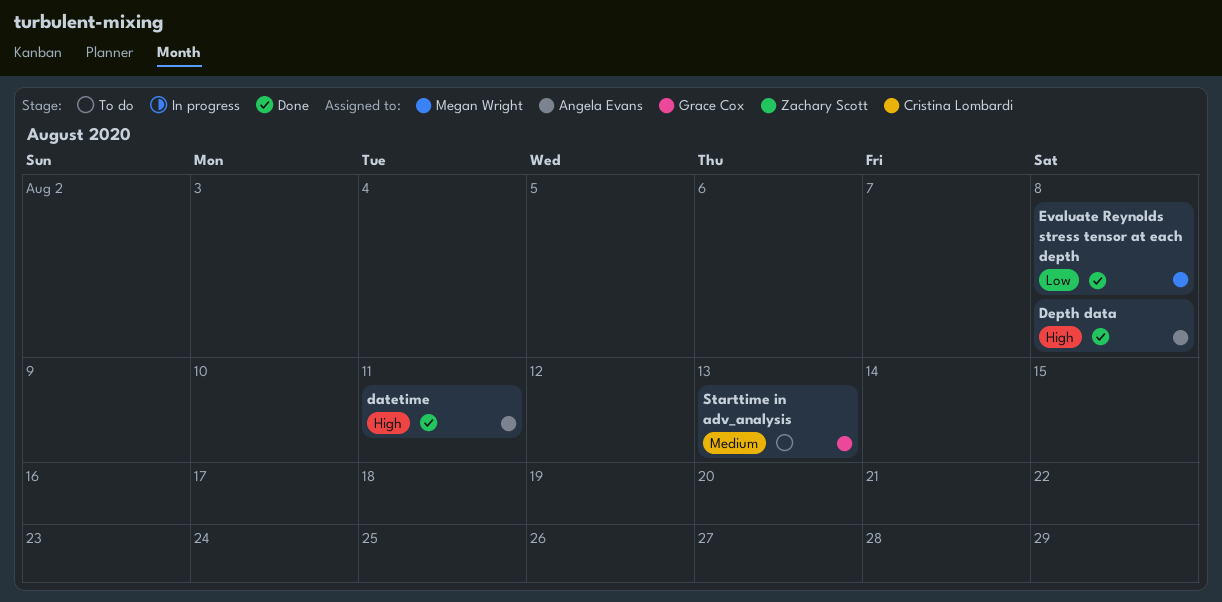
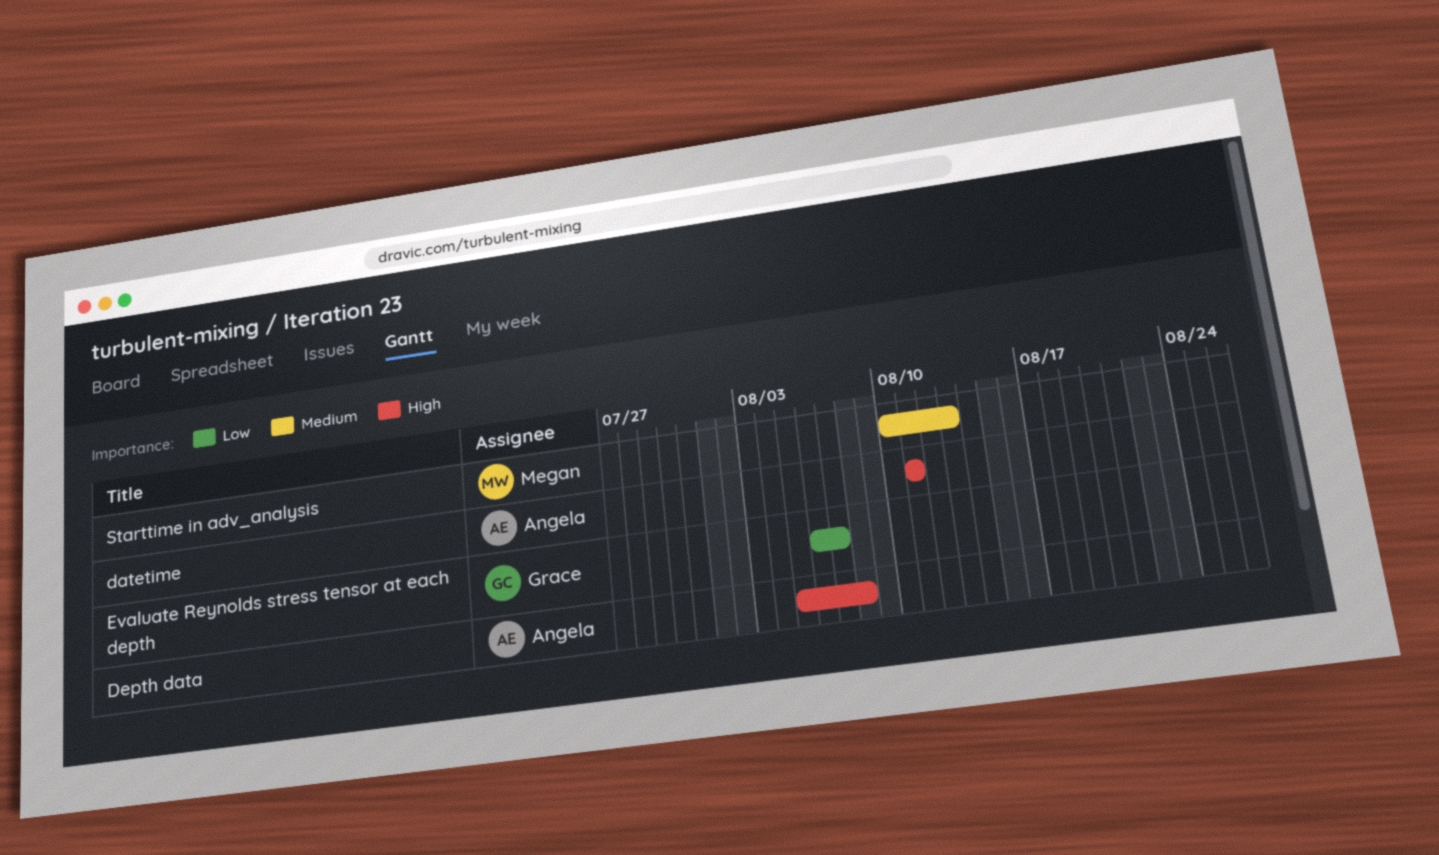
Evaluate Reynolds stress tensor at each depth, owner: Megan Wright -> Grace Cox
Evaluate Reynolds stress tensor at each depth, due: Aug 8 -> Aug 7
Starttime in adv_analysis, owner: Grace Cox -> Megan Wright

